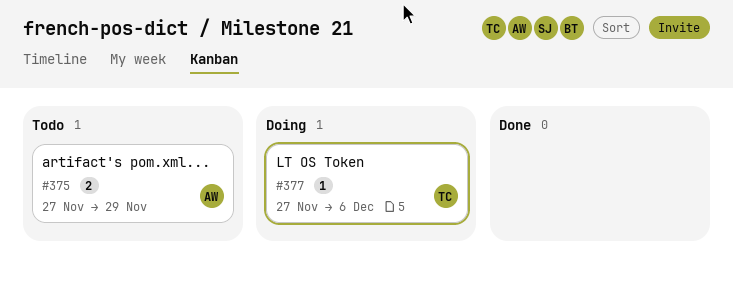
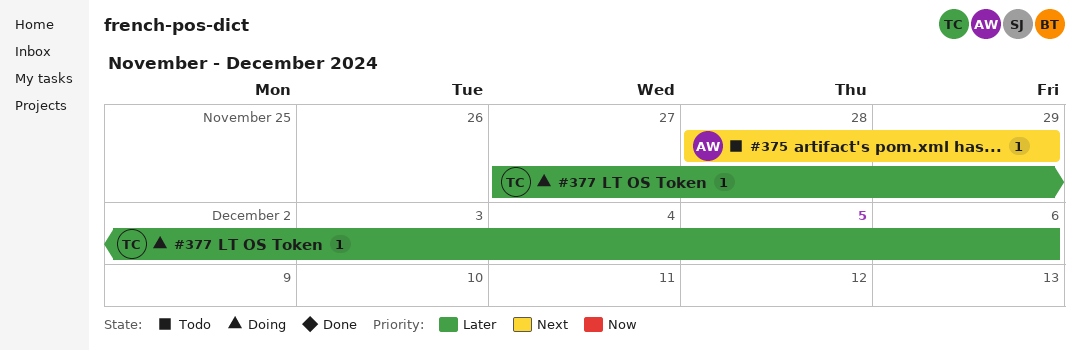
#375, estimate: 2 -> 1
#375, start: Nov 27 -> Nov 28

